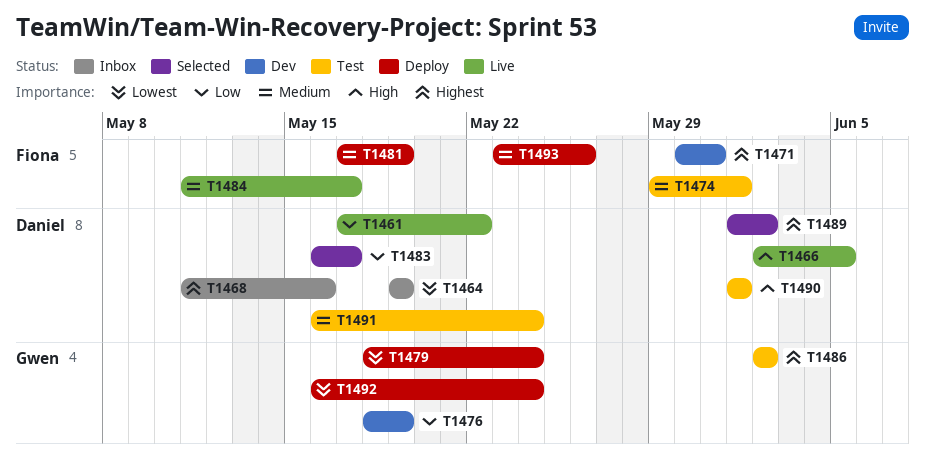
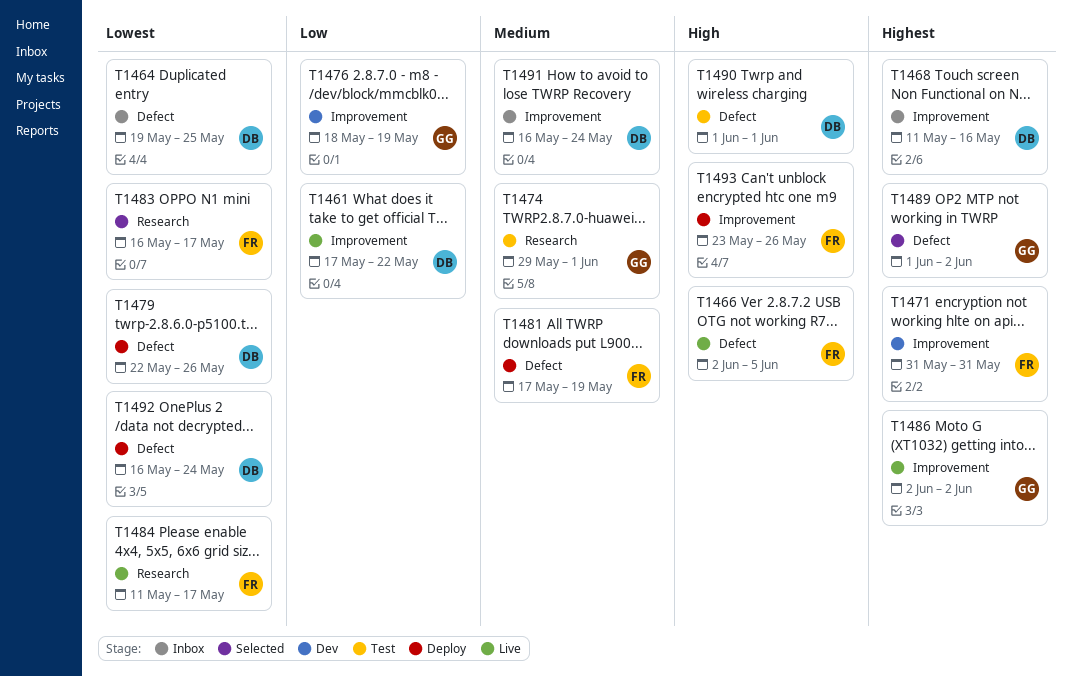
T1464, due: May 19 -> May 25
T1466, owner: Daniel -> Fiona
T1471, start: May 30 -> May 31
T1474, owner: Fiona -> Gwen
T1479, owner: Gwen -> Daniel
T1479, start: May 18 -> May 22
T1479, due: May 24 -> May 26
T1483, owner: Daniel -> Fiona
T1483, priority: Low -> Lowest
T1484, priority: Medium -> Lowest
T1486, status: Test -> Live
T1489, owner: Daniel -> Gwen
T1491, status: Test -> Inbox
T1492, owner: Gwen -> Daniel
T1493, priority: Medium -> High

